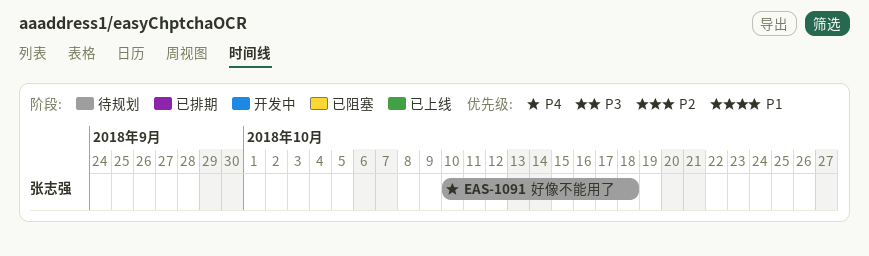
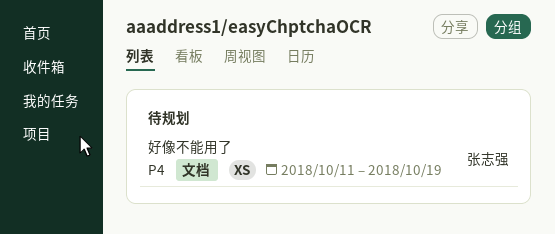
好像不能用了, start: Oct 10 -> Oct 11
好像不能用了, due: Oct 18 -> Oct 19

